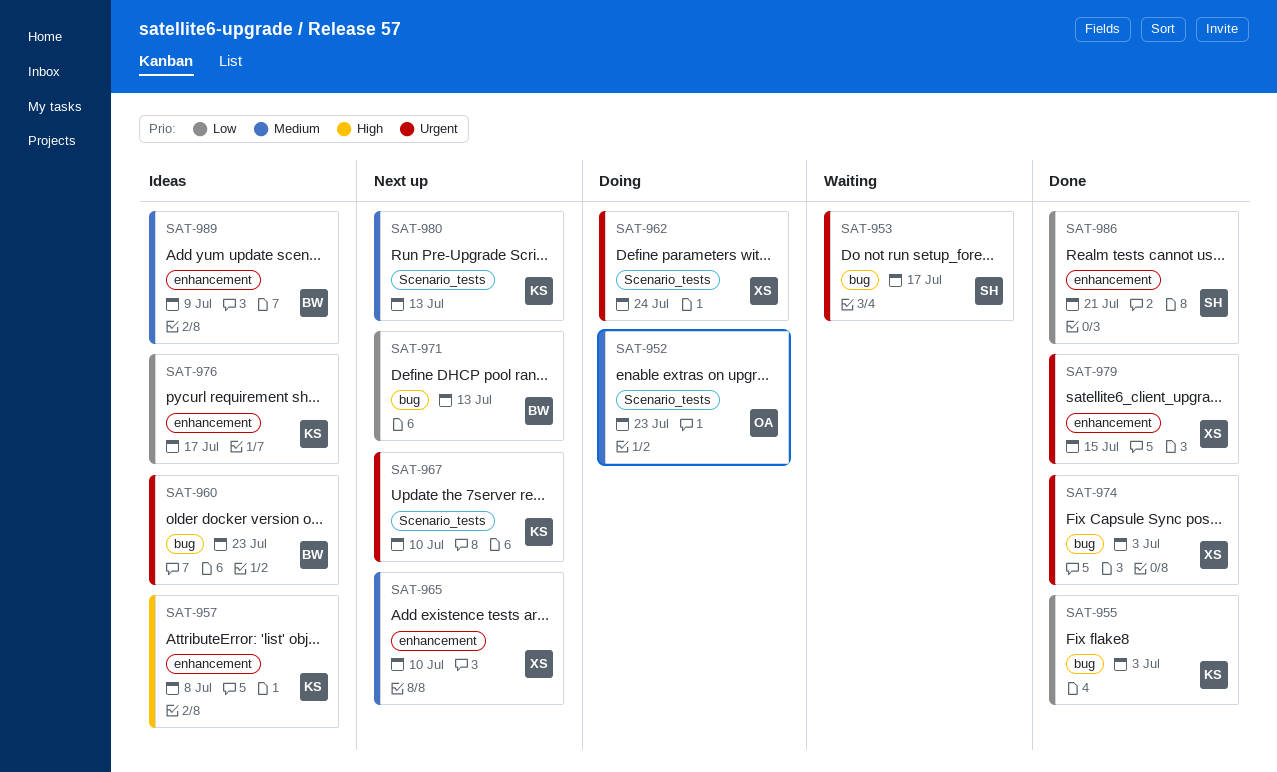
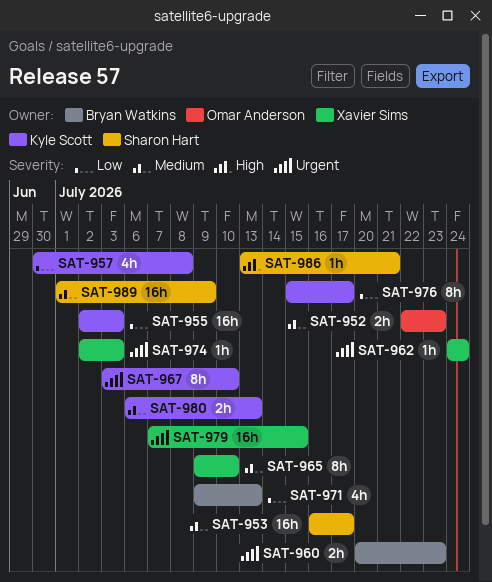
SAT-953, priority: Urgent -> Medium
SAT-957, priority: High -> Low
SAT-986, priority: Low -> High
SAT-989, owner: Bryan Watkins -> Sharon Hart

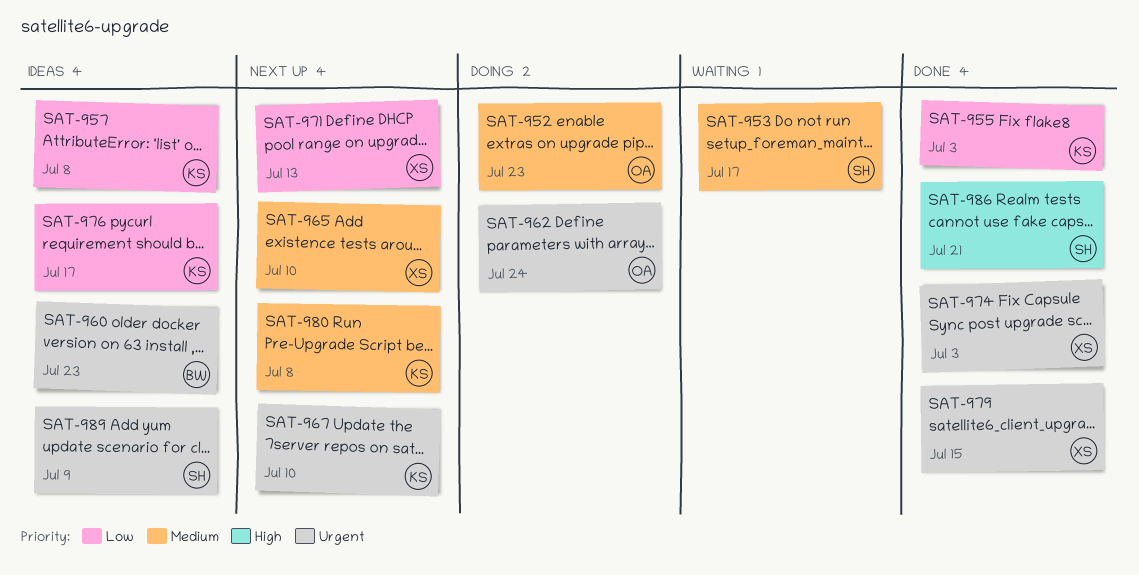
SAT-962, owner: Xavier Sims -> Omar Anderson
SAT-971, owner: Bryan Watkins -> Xavier Sims
SAT-980, due: Jul 13 -> Jul 8
SAT-989, priority: Medium -> Urgent

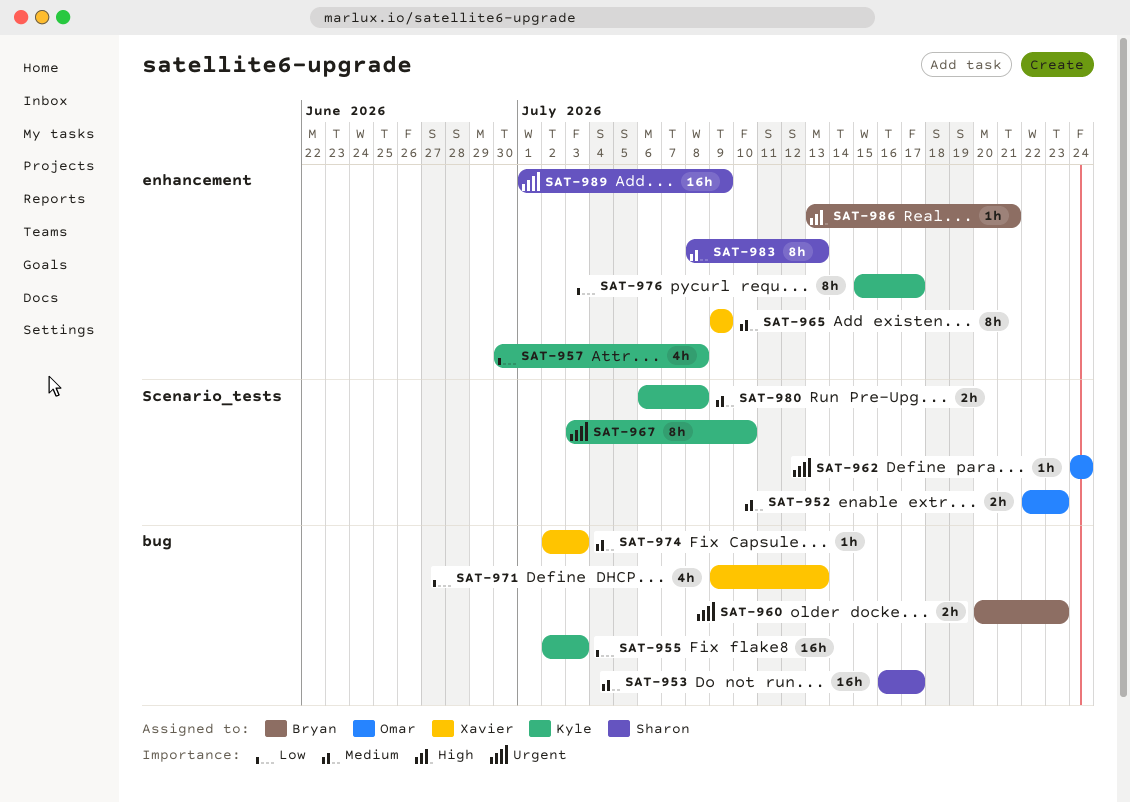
SAT-965, due: Jul 10 -> Jul 9
SAT-974, priority: Urgent -> Medium
SAT-979: present -> none
SAT-983: none -> present
SAT-986, owner: Sharon -> Bryan

